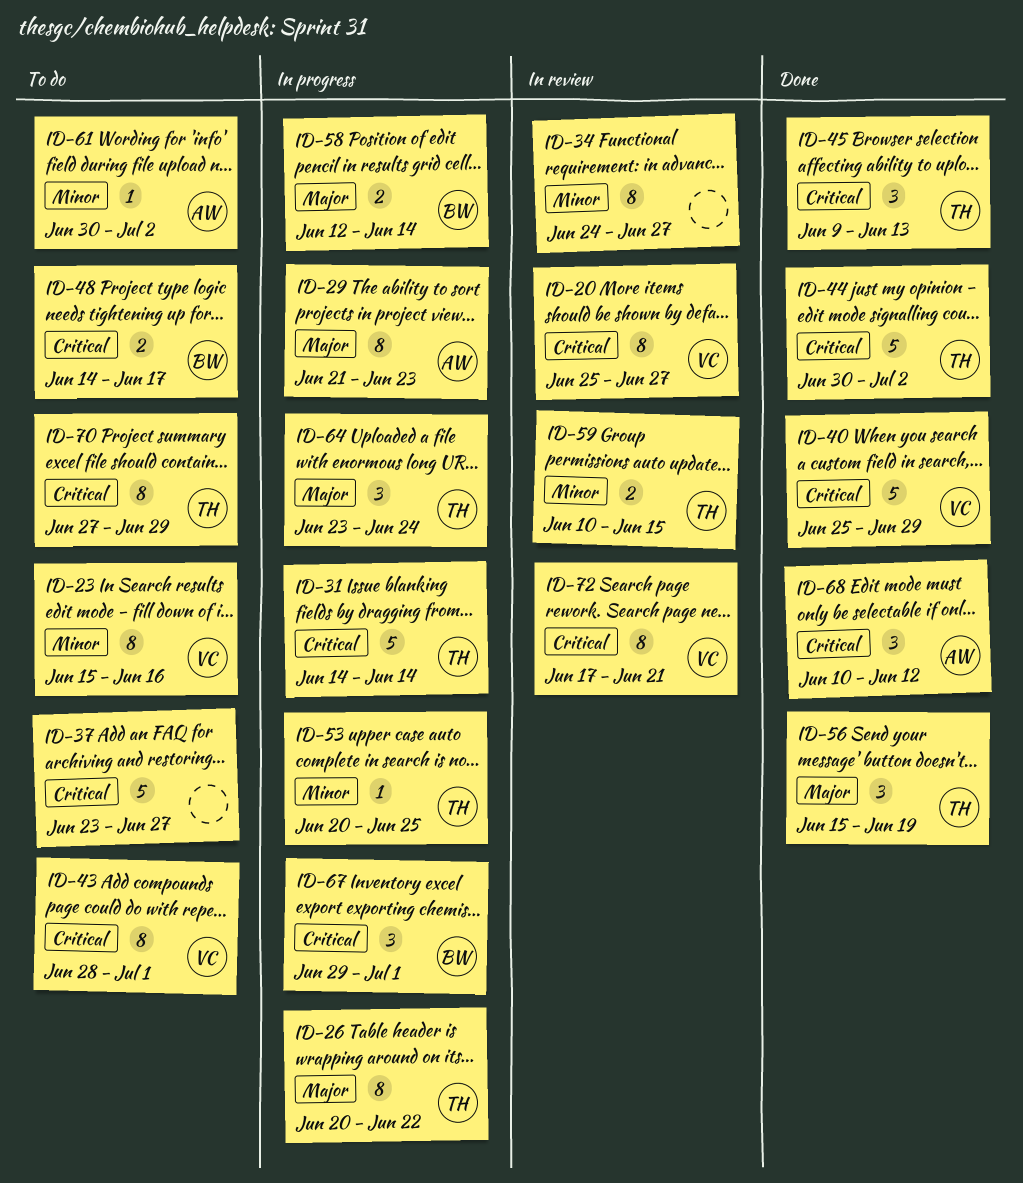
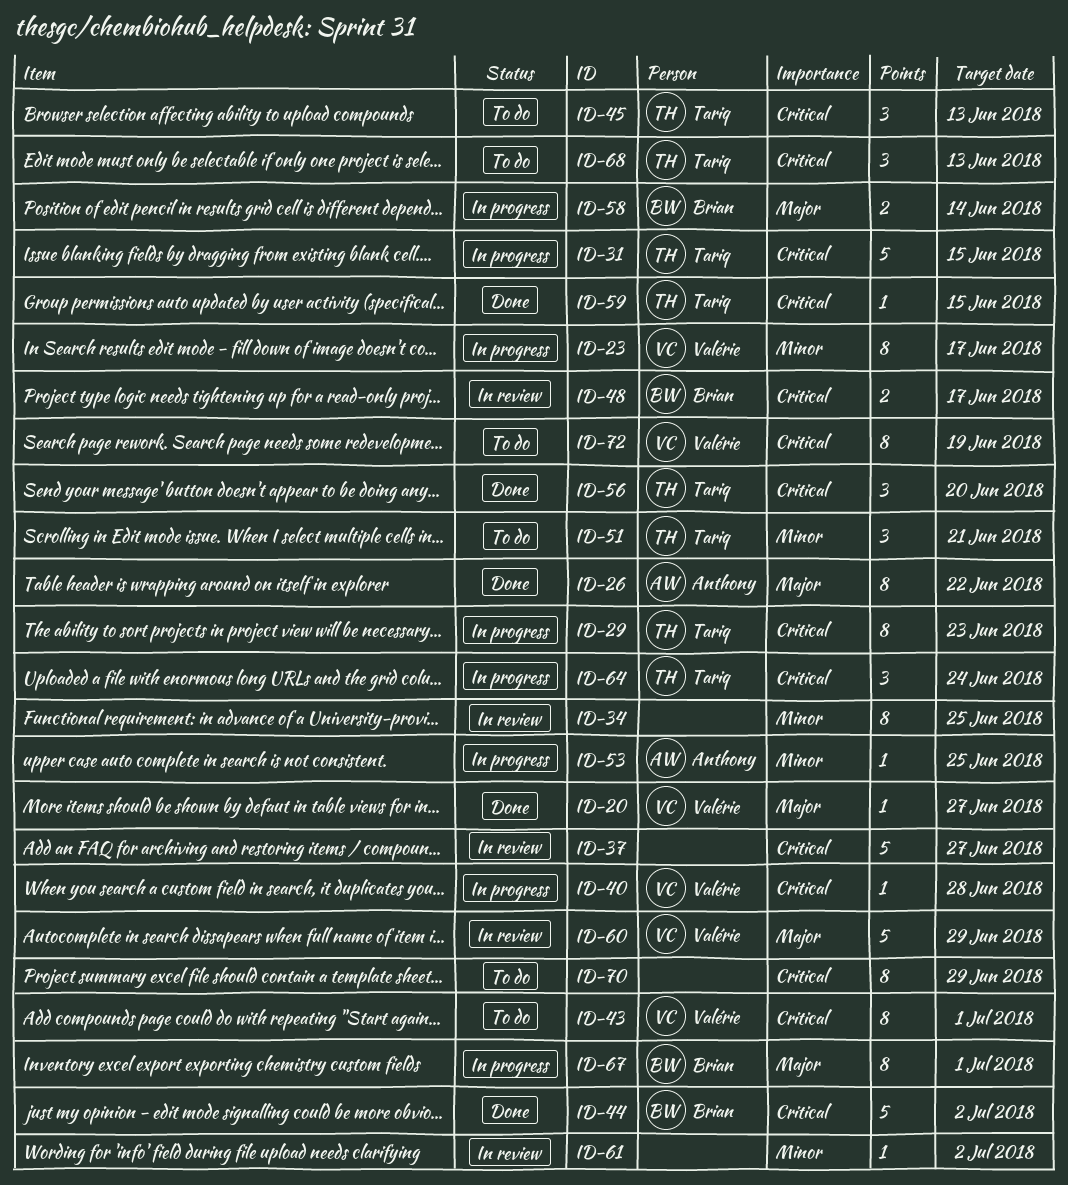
ID-20, status: In review -> Done
ID-20, priority: Critical -> Major
ID-20, estimate: 8 -> 1
ID-23, status: To do -> In progress
ID-23, due: Jun 16 -> Jun 17
ID-26, status: In progress -> Done
ID-26, owner: Tariq -> Anthony
ID-29, owner: Anthony -> Tariq
ID-29, priority: Major -> Critical
ID-31, due: Jun 14 -> Jun 15
ID-34, due: Jun 27 -> Jun 25
ID-37, status: To do -> In review
ID-40, status: Done -> In progress
ID-40, estimate: 5 -> 1
ID-40, due: Jun 29 -> Jun 28
ID-44, owner: Tariq -> Brian
ID-45, status: Done -> To do
ID-48, status: To do -> In review
ID-51: none -> present
ID-53, owner: Tariq -> Anthony
ID-56, priority: Major -> Critical
ID-56, due: Jun 19 -> Jun 20
ID-59, status: In review -> Done
ID-59, priority: Minor -> Critical
ID-59, estimate: 2 -> 1
ID-60: none -> present
ID-61, status: To do -> In review
ID-61, owner: Anthony -> none
ID-64, priority: Major -> Critical
ID-67, priority: Critical -> Major
ID-67, estimate: 3 -> 8
ID-68, status: Done -> To do
ID-68, owner: Anthony -> Tariq
ID-68, due: Jun 12 -> Jun 13
ID-70, owner: Tariq -> none
ID-72, status: In review -> To do
ID-72, due: Jun 21 -> Jun 19

